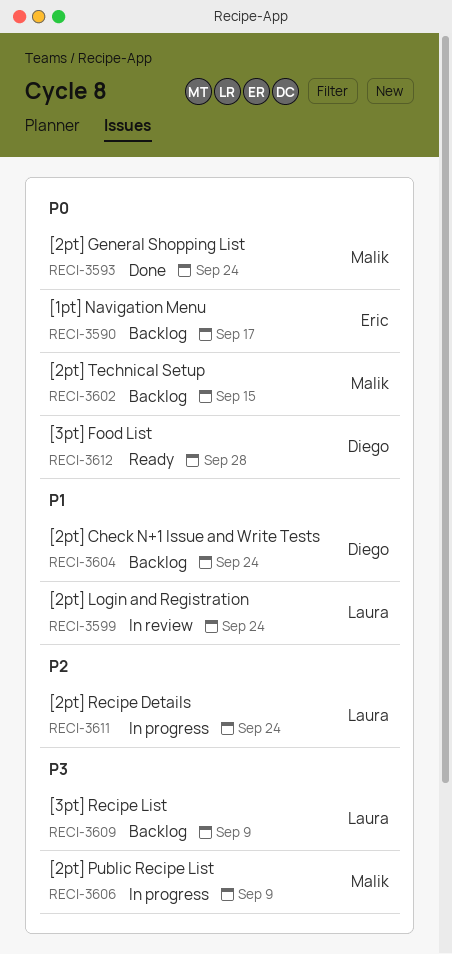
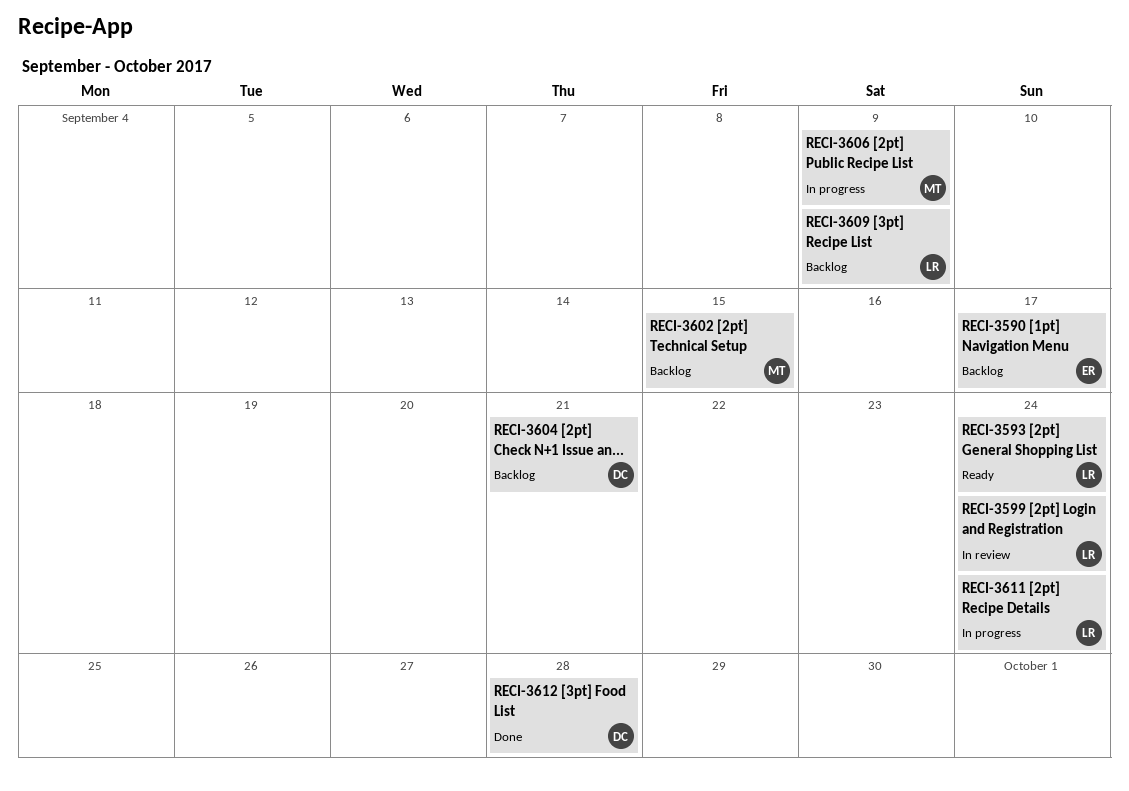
RECI-3593, status: Done -> Ready
RECI-3593, owner: Malik -> Laura
RECI-3604, due: Sep 24 -> Sep 21
RECI-3612, status: Ready -> Done

